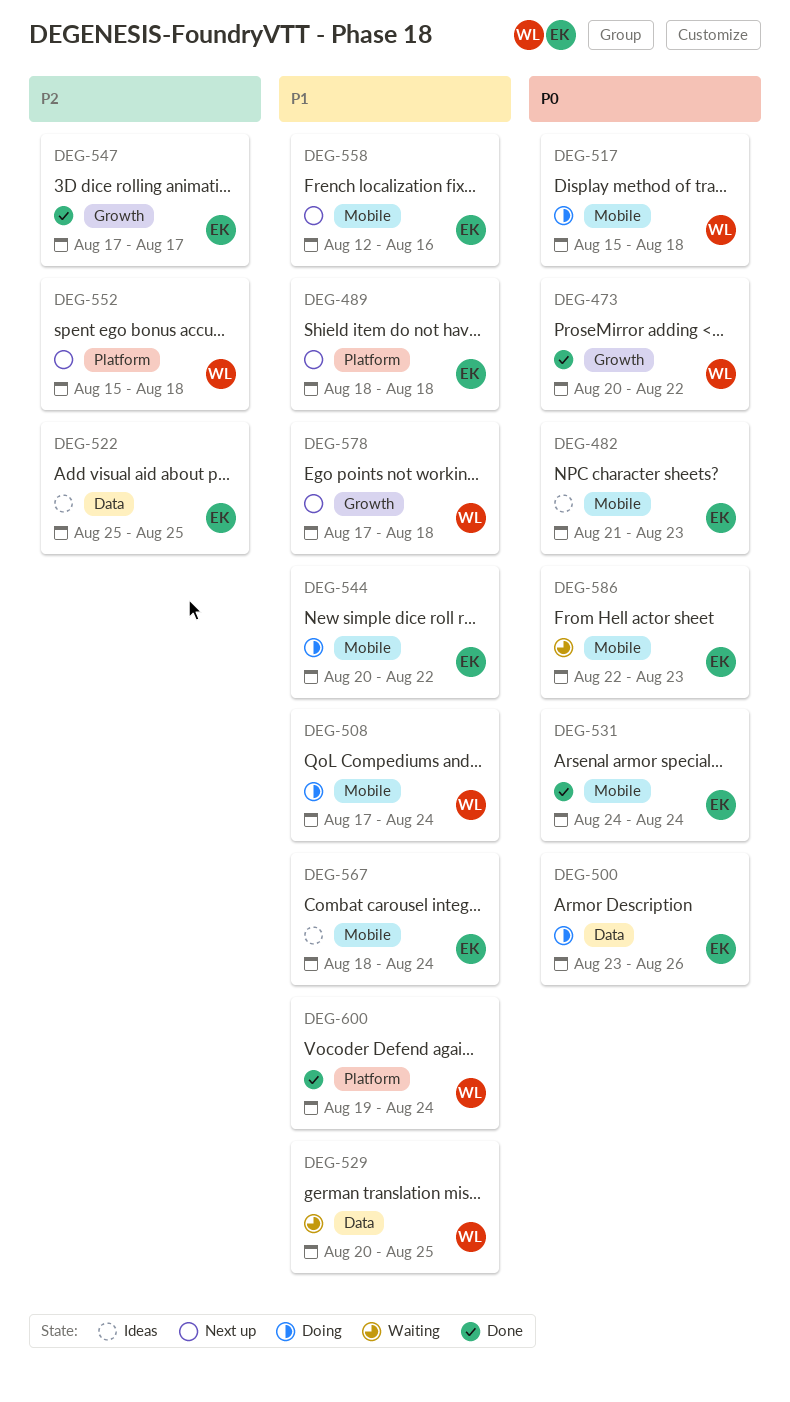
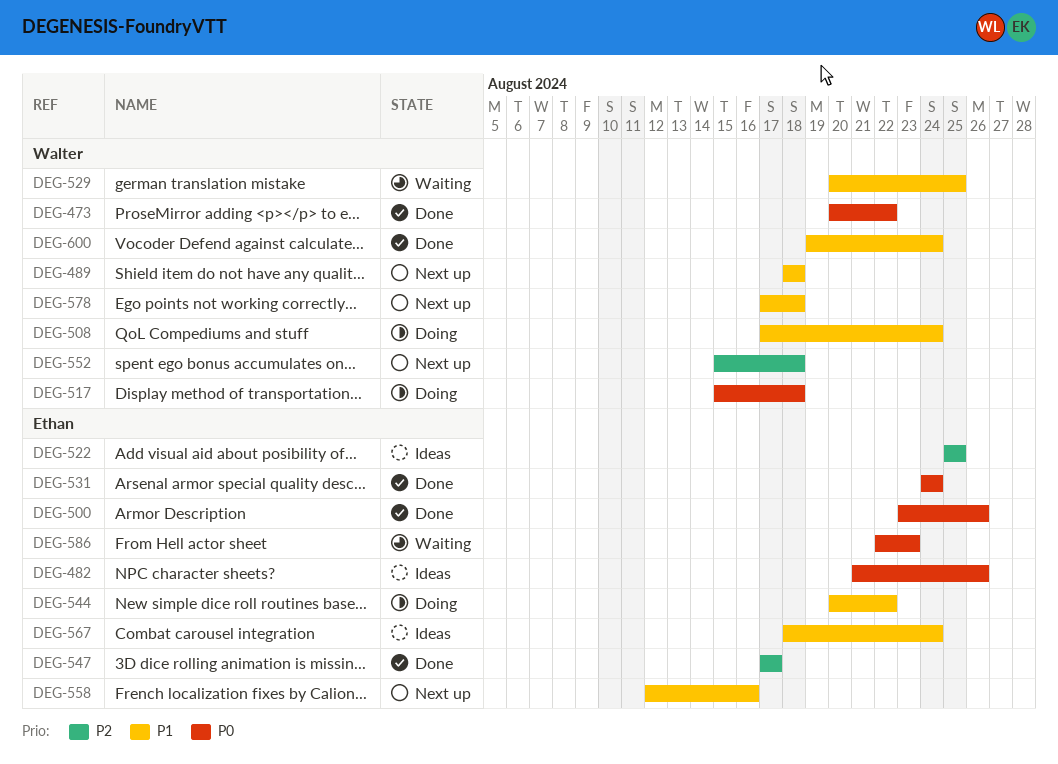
DEG-482, due: Aug 23 -> Aug 26
DEG-489, owner: Ethan -> Walter
DEG-500, status: Doing -> Done

